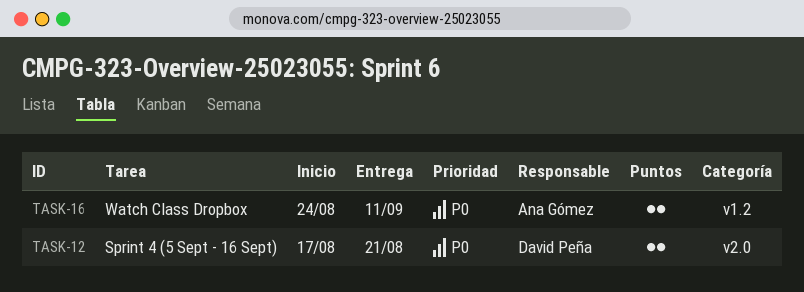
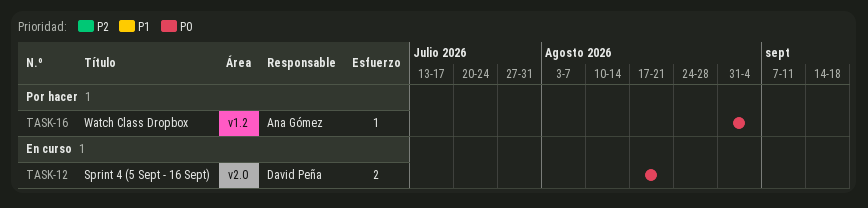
TASK-16, estimate: 2 -> 1
TASK-16, start: Aug 24 -> Aug 31
TASK-16, due: Sep 11 -> Sep 4

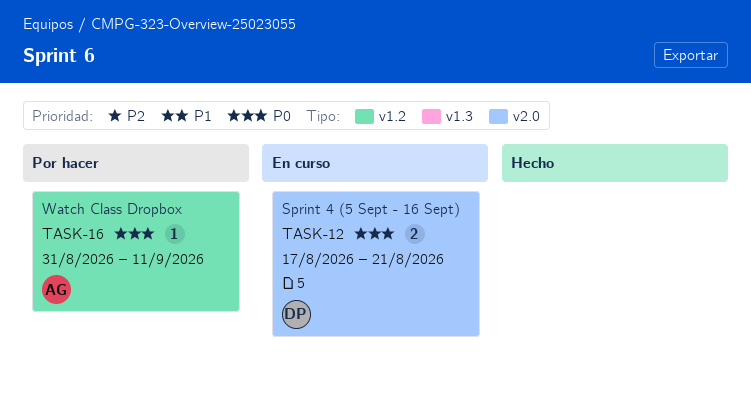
TASK-16, due: Sep 4 -> Sep 11

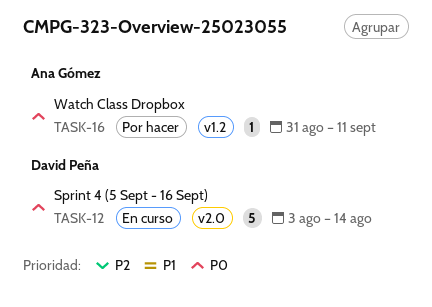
TASK-12, estimate: 2 -> 5
TASK-12, start: Aug 17 -> Aug 3
TASK-12, due: Aug 21 -> Aug 14

